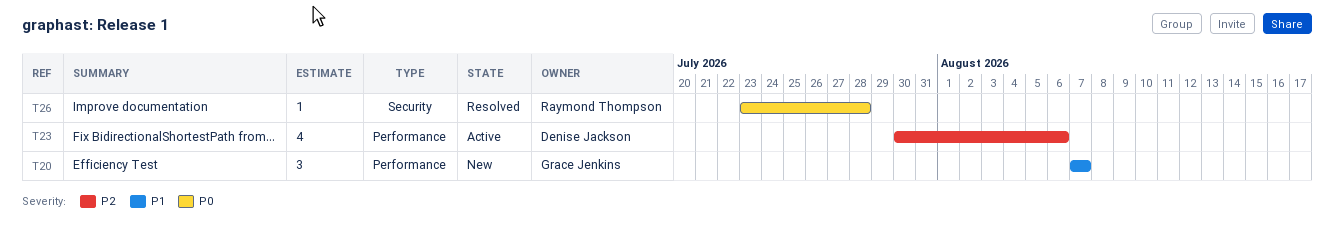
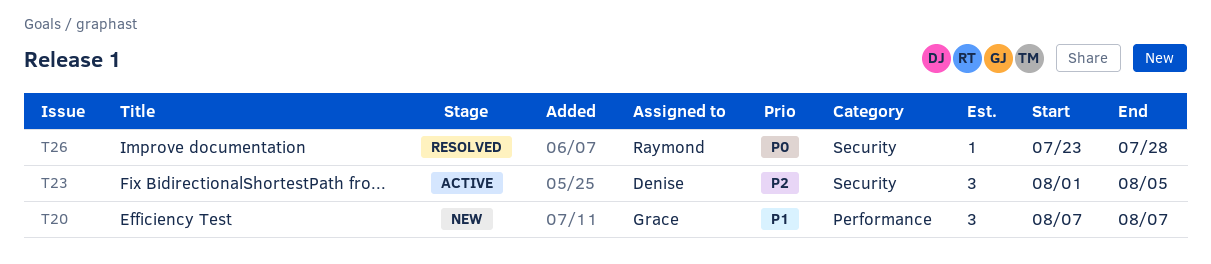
T23, label: Performance -> Security
T23, estimate: 4 -> 3
T23, start: Jul 30 -> Aug 1
T23, due: Aug 6 -> Aug 5

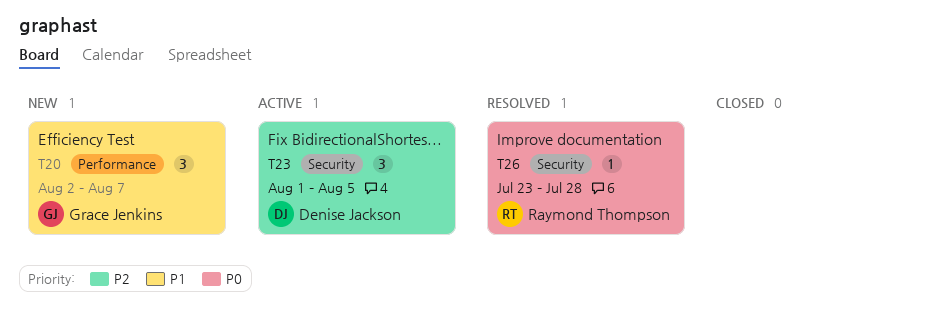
T20, start: Aug 7 -> Aug 2

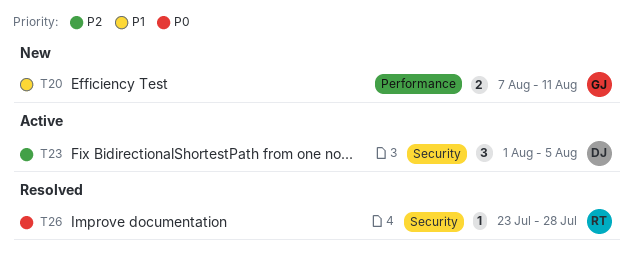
T20, estimate: 3 -> 2
T20, start: Aug 2 -> Aug 7
T20, due: Aug 7 -> Aug 11

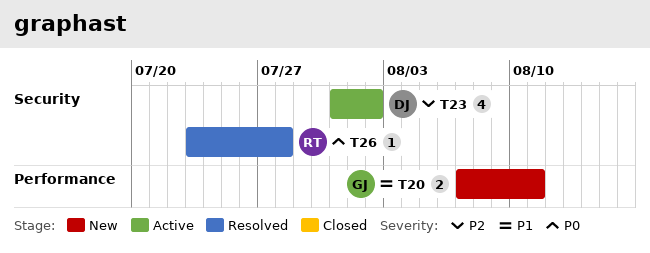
T23, estimate: 3 -> 4
T23, start: Aug 1 -> Jul 31
T23, due: Aug 5 -> Aug 2

